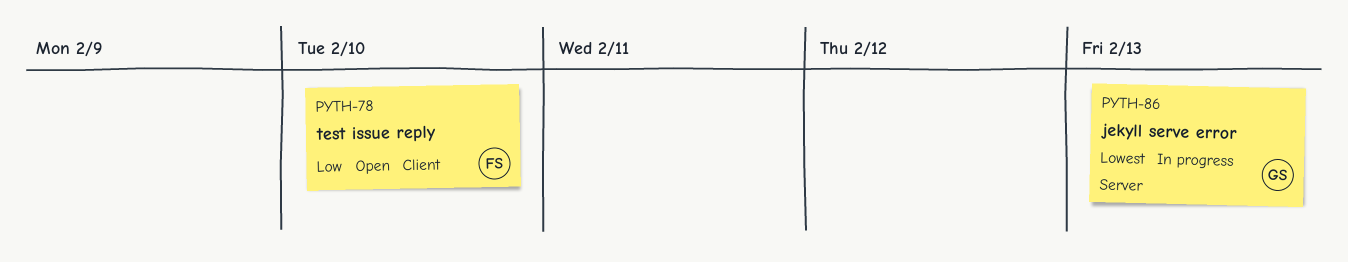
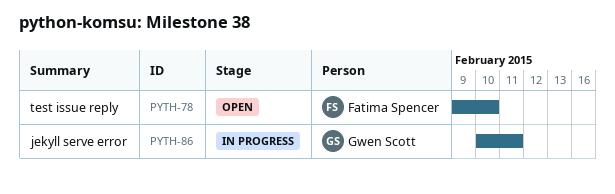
PYTH-86, due: Feb 13 -> Feb 11

